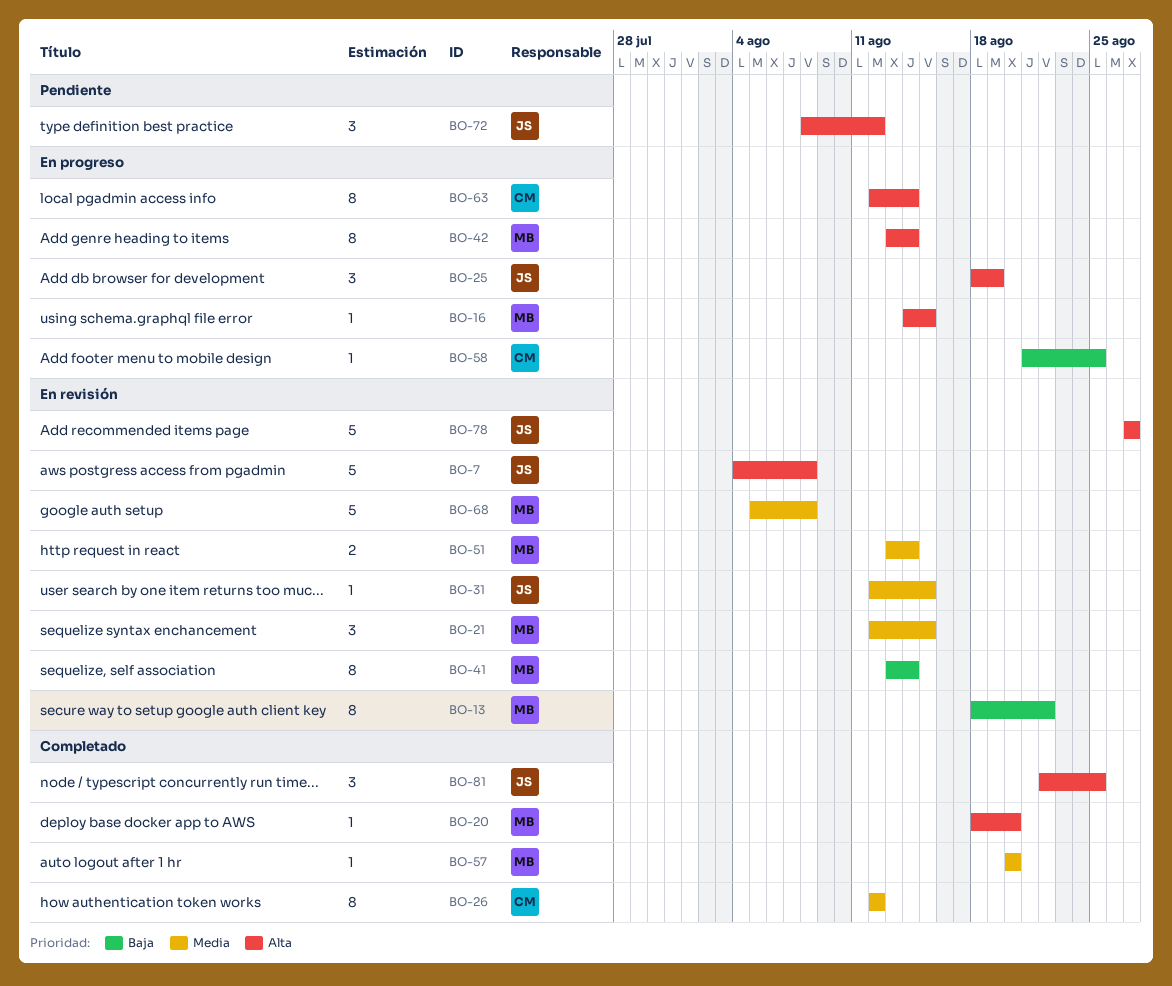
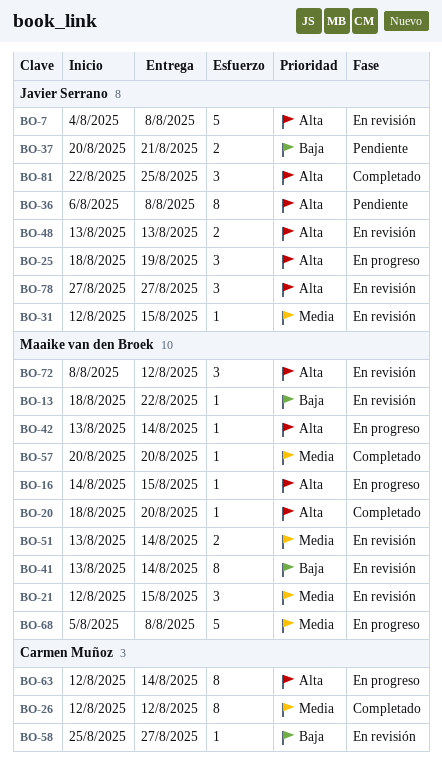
BO-13, estimate: 8 -> 1
BO-36: none -> present
BO-37: none -> present
BO-42, estimate: 8 -> 1
BO-48: none -> present
BO-58, status: En progreso -> En revisión
BO-58, start: Aug 21 -> Aug 25
BO-58, due: Aug 25 -> Aug 27
BO-68, status: En revisión -> En progreso
BO-72, status: Pendiente -> En revisión
BO-72, owner: Javier Serrano -> Maaike van den Broek
BO-78, estimate: 5 -> 3

